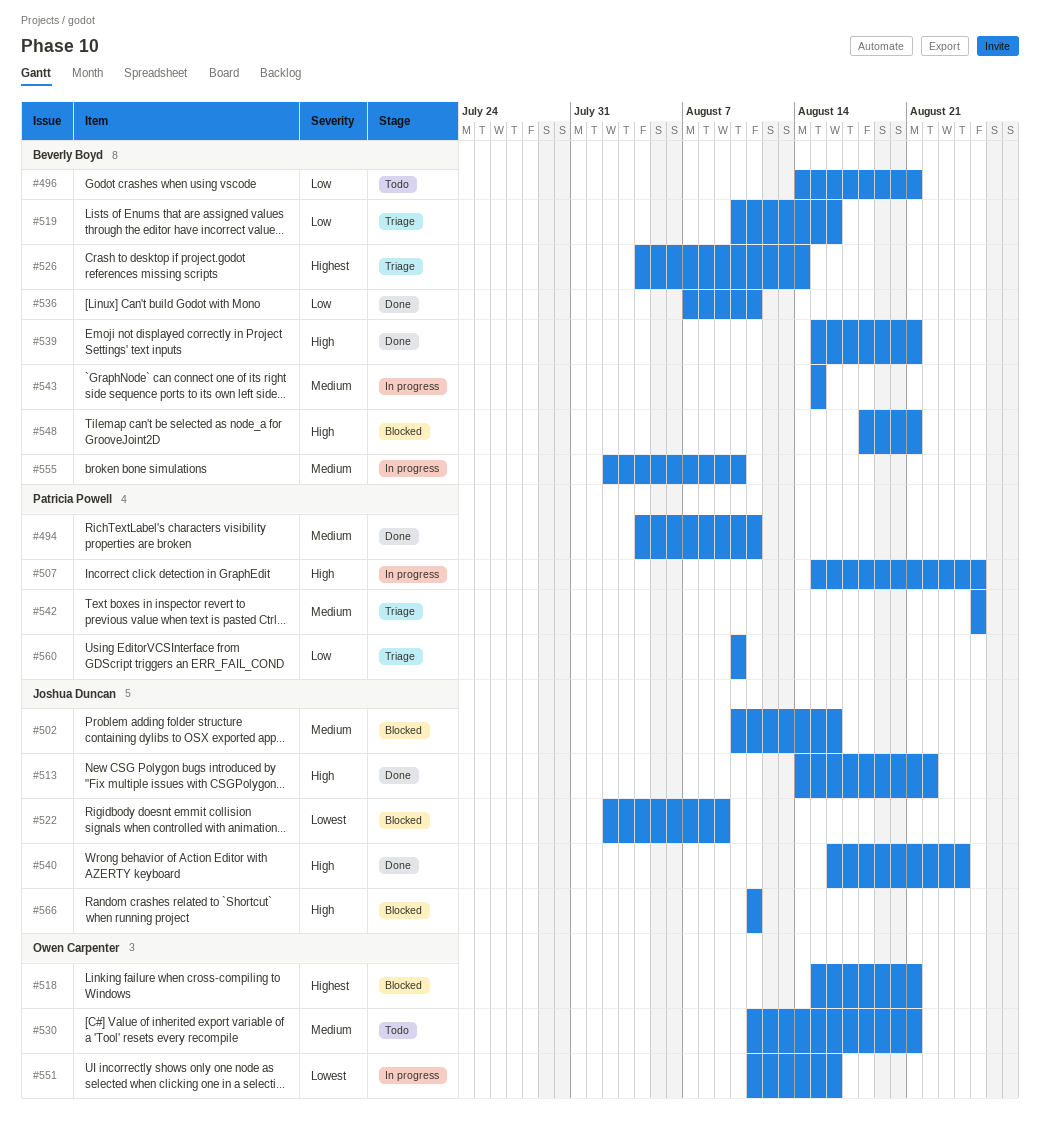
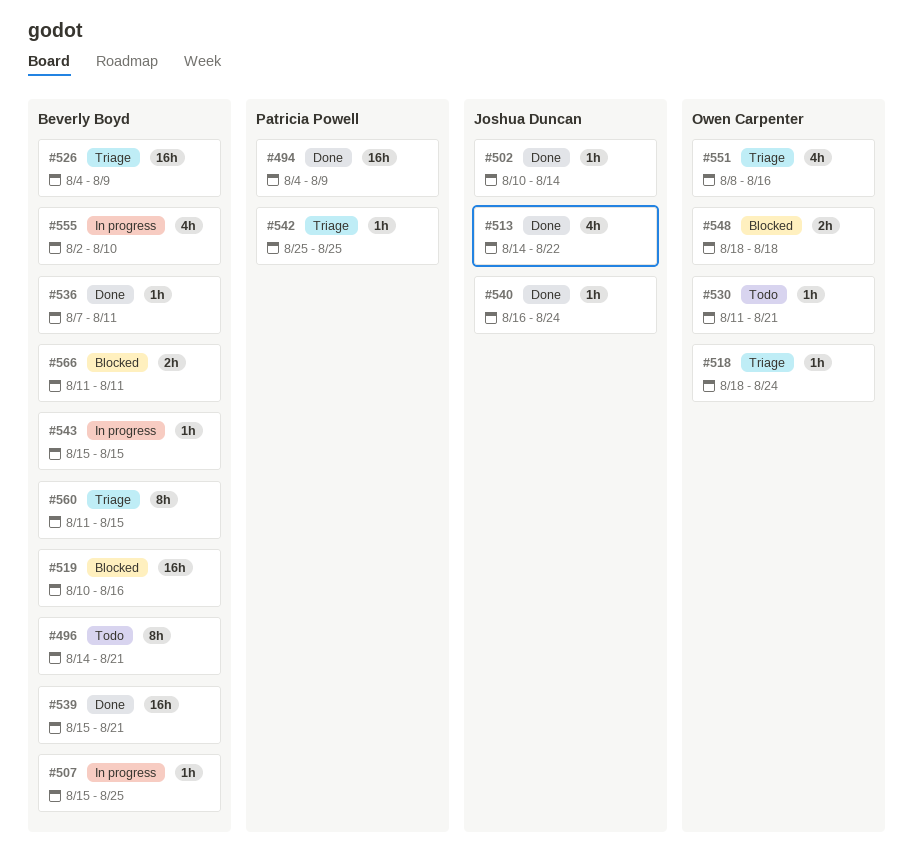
#494, due: Aug 11 -> Aug 9
#502, status: Blocked -> Done
#502, due: Aug 16 -> Aug 14
#507, owner: Patricia Powell -> Beverly Boyd
#518, status: Blocked -> Triage
#518, start: Aug 15 -> Aug 18
#518, due: Aug 21 -> Aug 24
#519, status: Triage -> Blocked
#522: present -> none
#526, due: Aug 14 -> Aug 9
#548, owner: Beverly Boyd -> Owen Carpenter
#548, due: Aug 21 -> Aug 18
#551, status: In progress -> Triage
#551, start: Aug 11 -> Aug 8
#560, owner: Patricia Powell -> Beverly Boyd
#560, start: Aug 10 -> Aug 11
#560, due: Aug 10 -> Aug 15
#566, owner: Joshua Duncan -> Beverly Boyd

